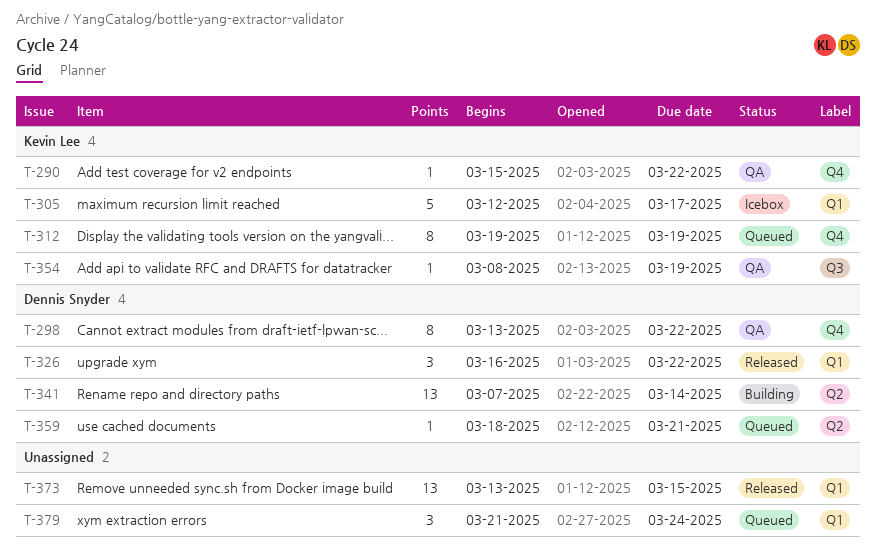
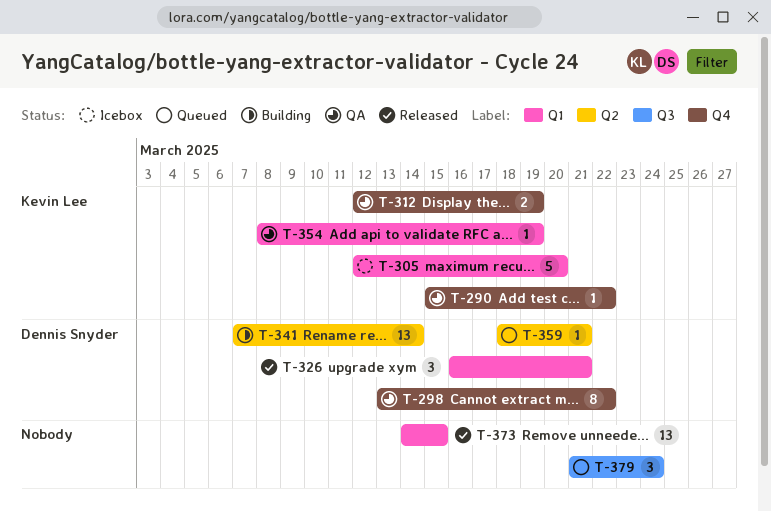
T-305, due: Mar 17 -> Mar 20
T-312, status: Queued -> QA
T-312, estimate: 8 -> 2
T-312, start: Mar 19 -> Mar 12
T-326, due: Mar 22 -> Mar 21
T-354, label: Q3 -> Q1
T-373, start: Mar 13 -> Mar 14
T-379, label: Q1 -> Q3

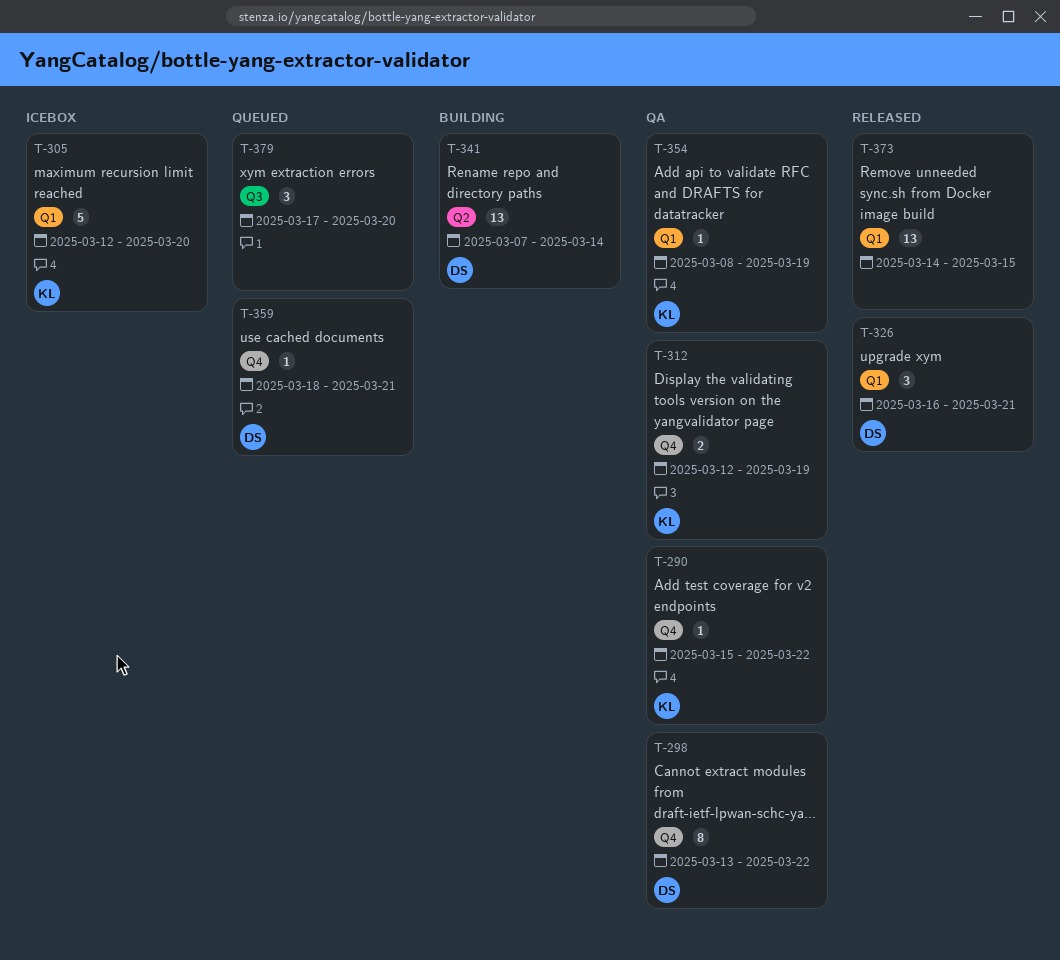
T-359, label: Q2 -> Q4
T-379, start: Mar 21 -> Mar 17
T-379, due: Mar 24 -> Mar 20

